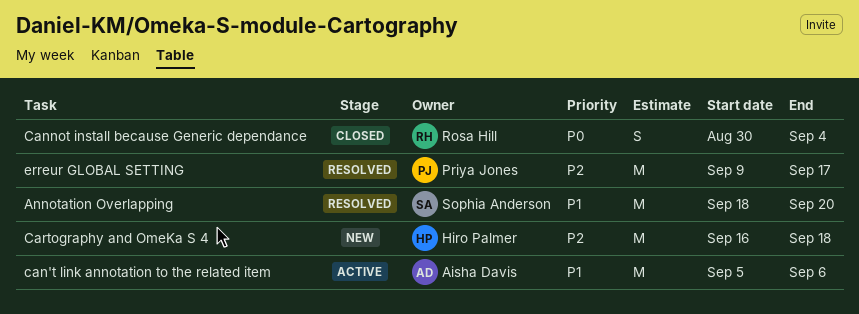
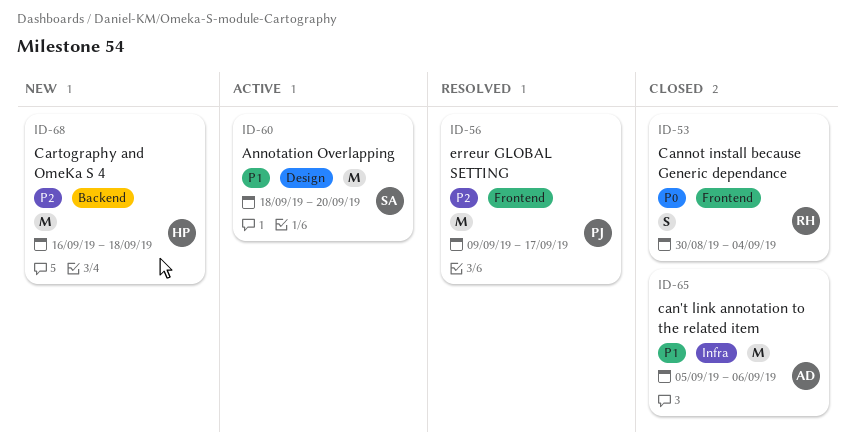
Annotation Overlapping, status: Resolved -> Active
can't link annotation to the related item, status: Active -> Closed

